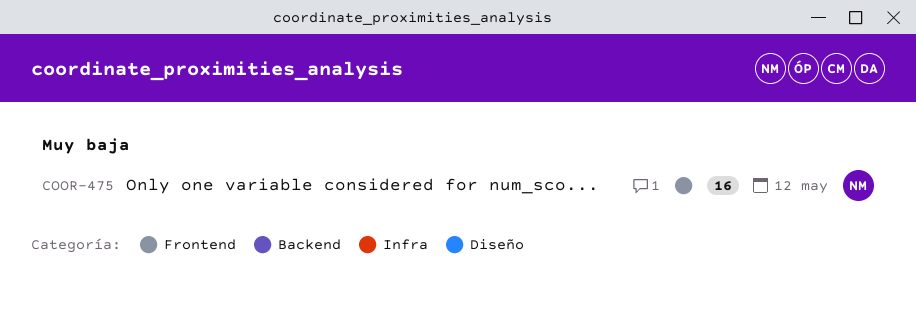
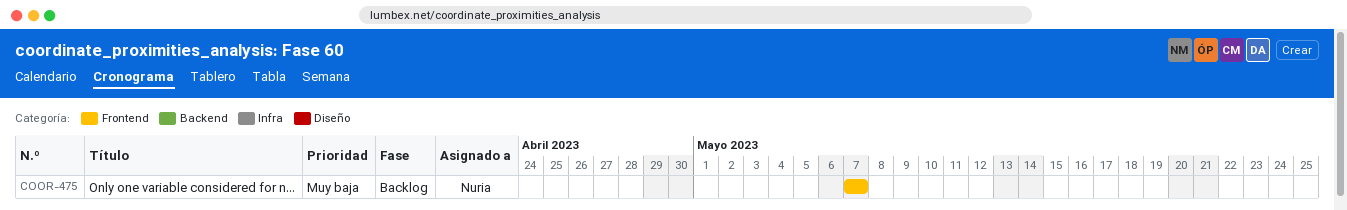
COOR-475, due: May 12 -> May 7

